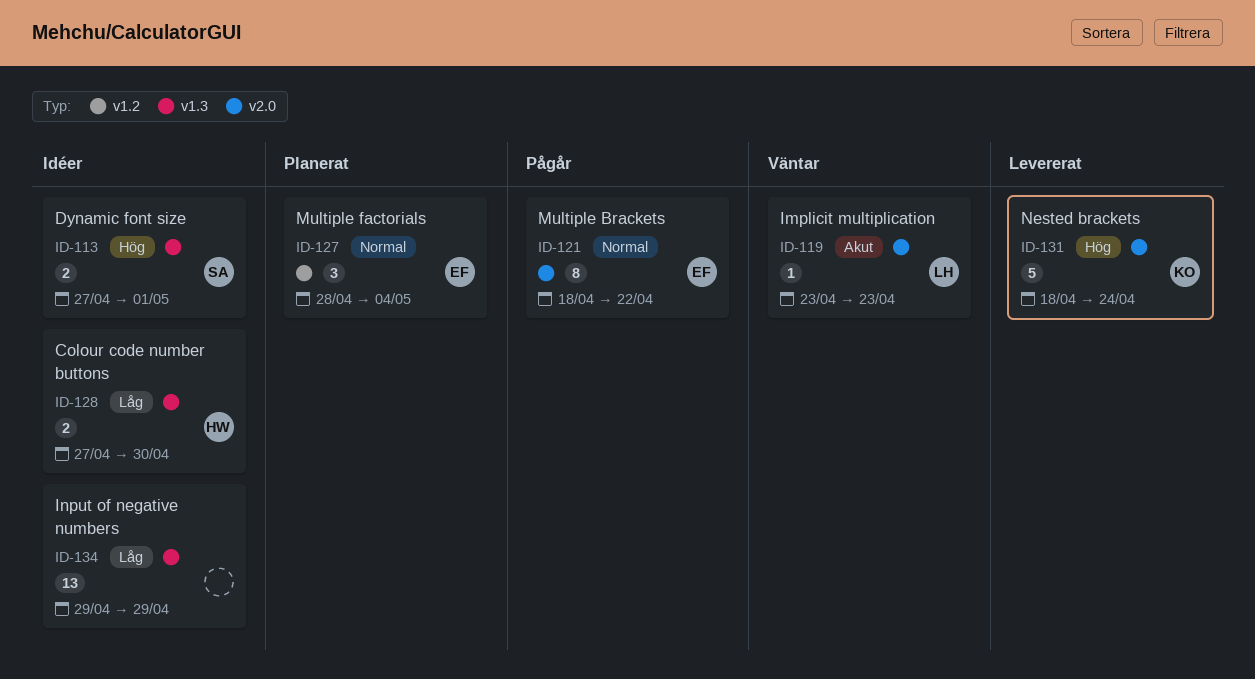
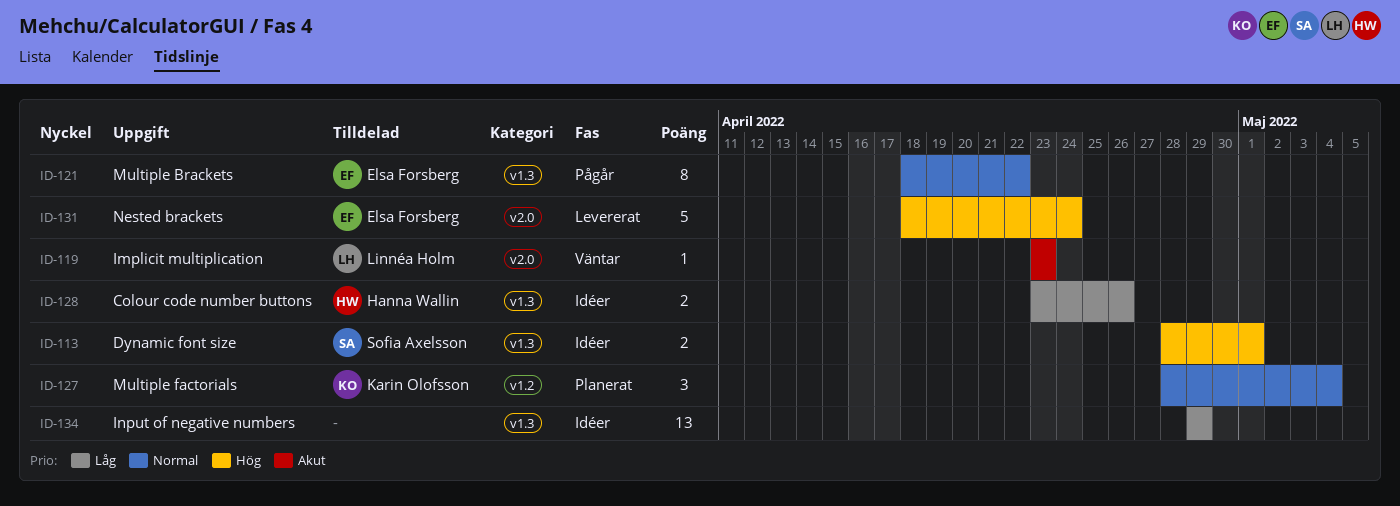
ID-113, start: Apr 27 -> Apr 28
ID-121, label: v2.0 -> v1.3
ID-127, owner: Elsa Forsberg -> Karin Olofsson
ID-128, start: Apr 27 -> Apr 23
ID-128, due: Apr 30 -> Apr 26
ID-131, owner: Karin Olofsson -> Elsa Forsberg

